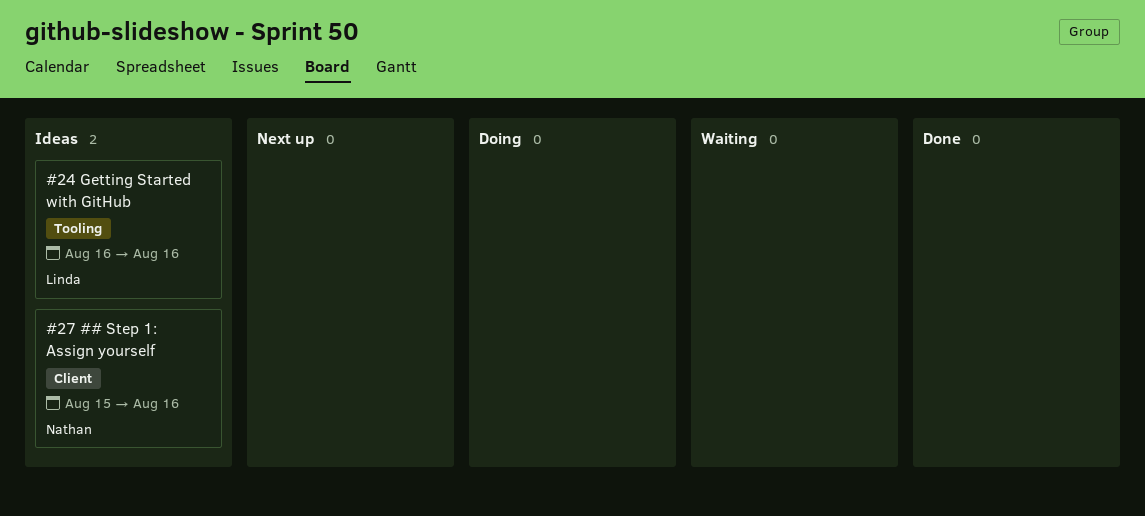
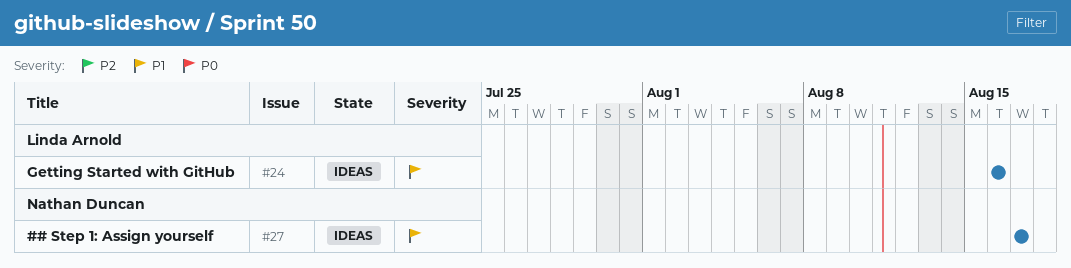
#27, start: Aug 15 -> Aug 17
#27, due: Aug 16 -> Aug 17

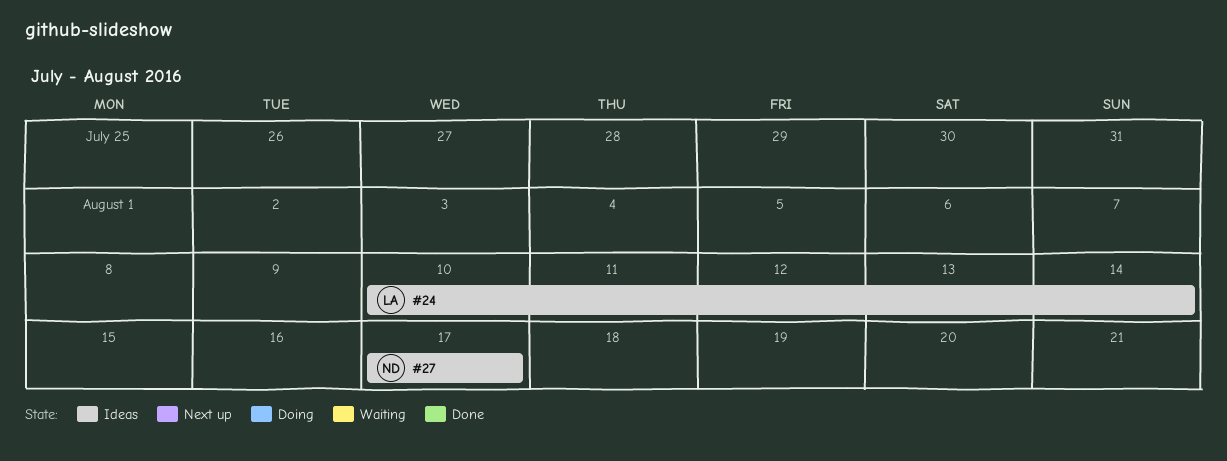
#24, start: Aug 16 -> Aug 10
#24, due: Aug 16 -> Aug 14

